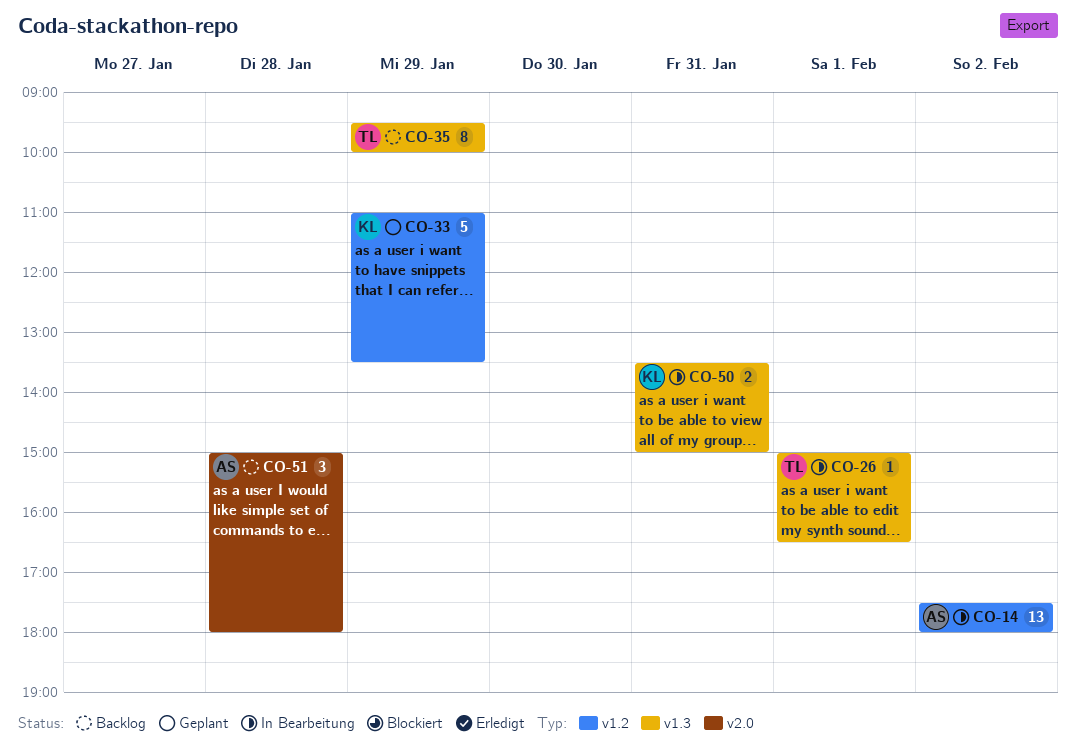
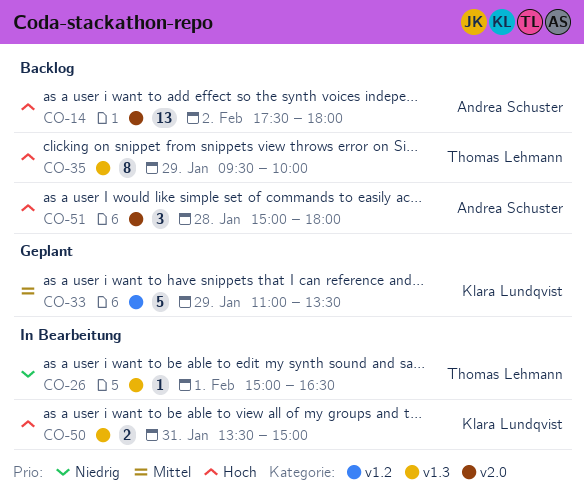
CO-14, status: In Bearbeitung -> Backlog
CO-14, label: v1.2 -> v2.0

